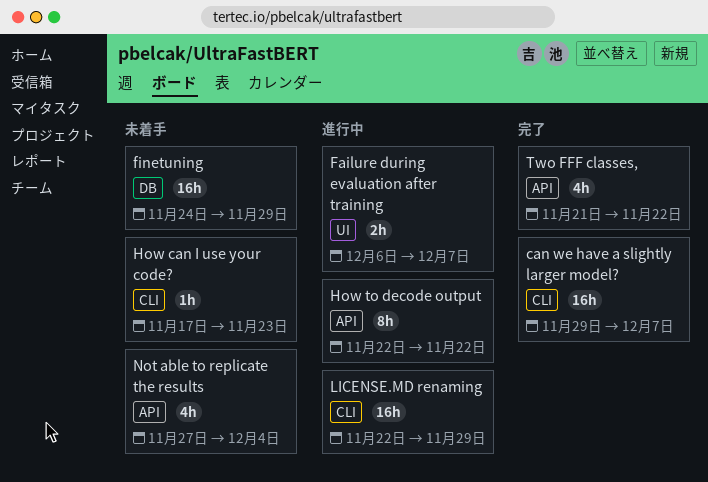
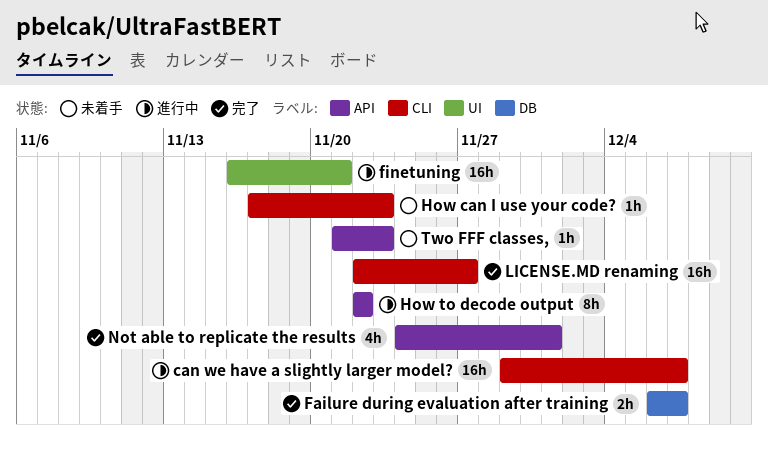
can we have a slightly larger model?, status: 完了 -> 進行中
Failure during evaluation after training, status: 進行中 -> 完了
Failure during evaluation after training, label: UI -> DB
finetuning, status: 未着手 -> 進行中
finetuning, label: DB -> UI
finetuning, start: Nov 24 -> Nov 16
finetuning, due: Nov 29 -> Nov 21
LICENSE.MD renaming, status: 進行中 -> 完了
LICENSE.MD renaming, due: Nov 29 -> Nov 27
Not able to replicate the results, status: 未着手 -> 完了
Not able to replicate the results, start: Nov 27 -> Nov 24
Not able to replicate the results, due: Dec 4 -> Dec 1
Two FFF classes,, status: 完了 -> 未着手
Two FFF classes,, estimate: 4h -> 1h
Two FFF classes,, due: Nov 22 -> Nov 23

